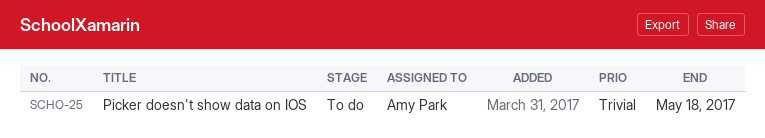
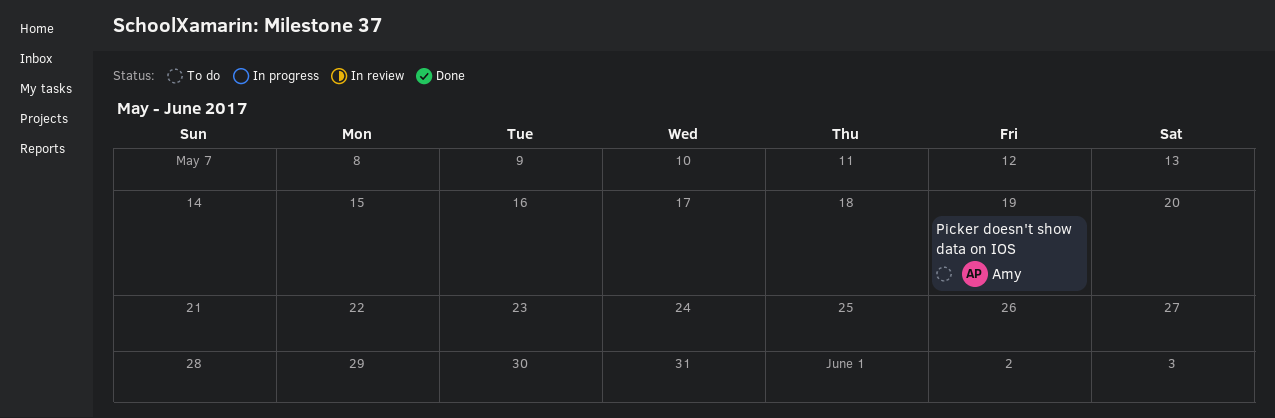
Picker doesn't show data on IOS, due: May 18 -> May 19

